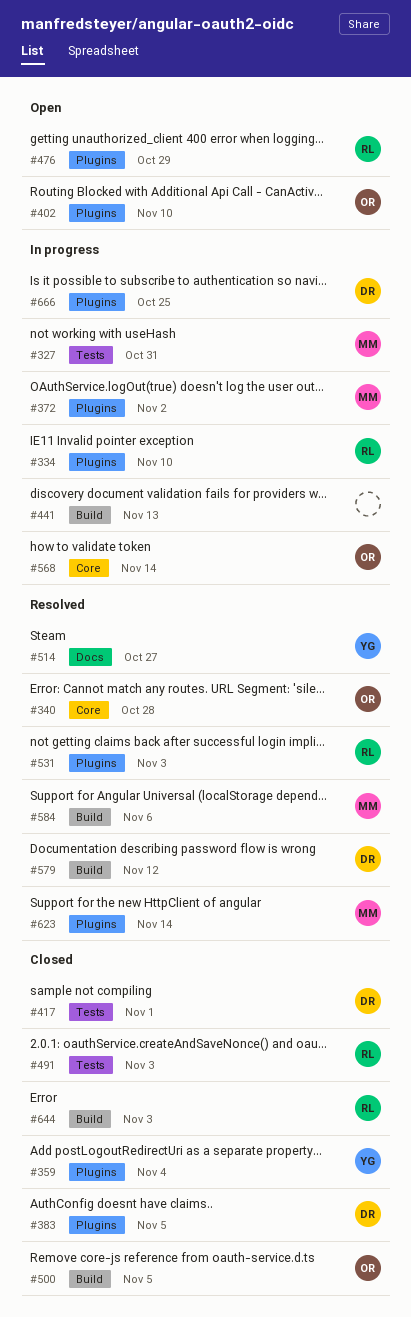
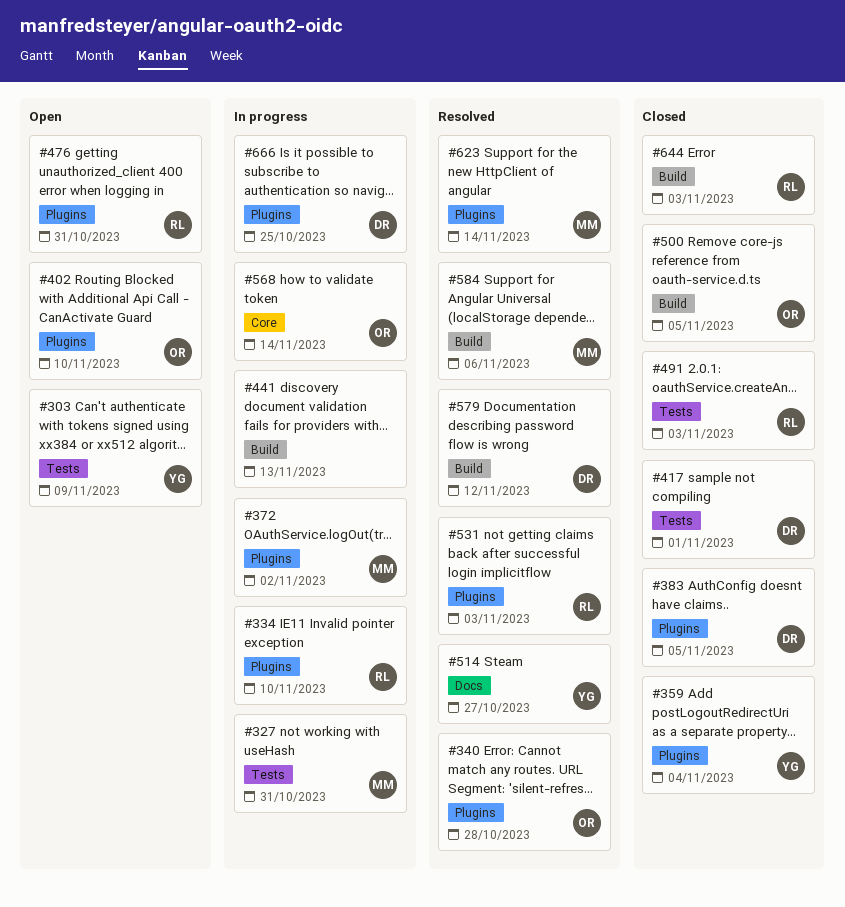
#303: none -> present
#340, label: Core -> Plugins
#476, due: Oct 29 -> Oct 31

